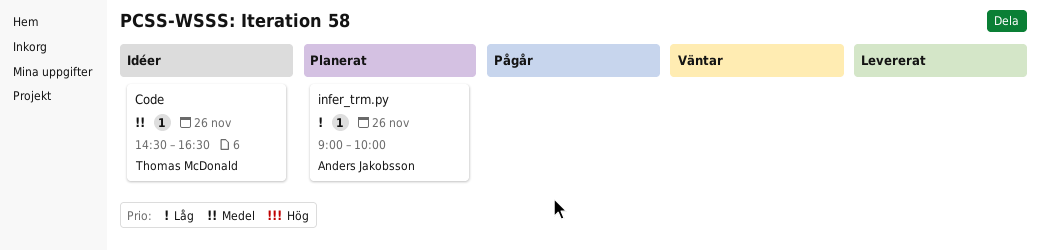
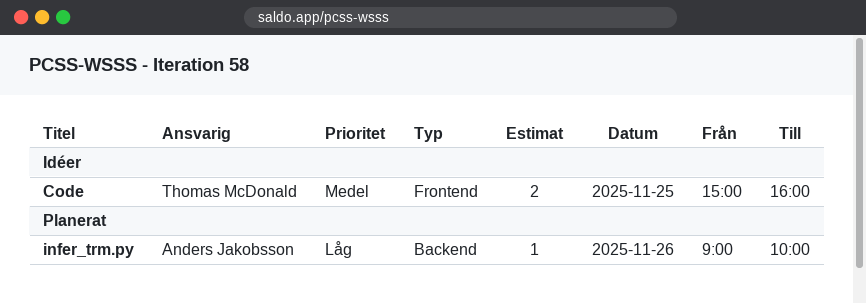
Code, estimate: 1 -> 2
Code, day: Nov 26 -> Nov 25
Code, begins: 14:30 -> 15:00
Code, ends: 16:30 -> 16:00

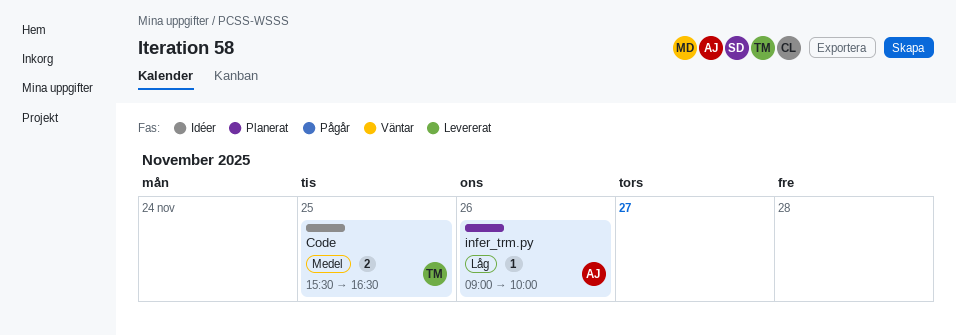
Code, begins: 15:00 -> 15:30
Code, ends: 16:00 -> 16:30

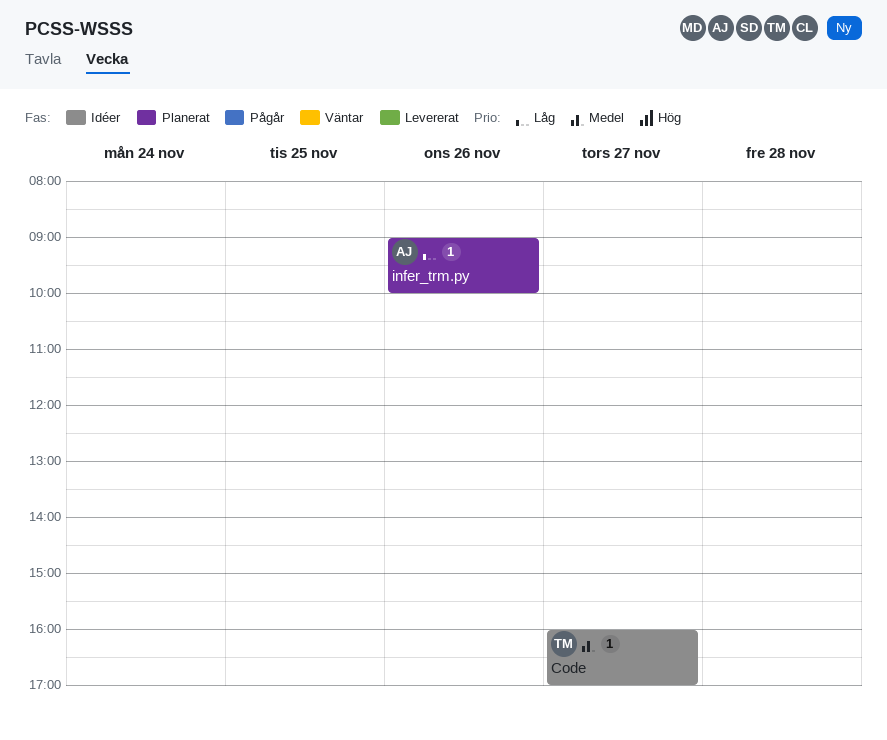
Code, estimate: 2 -> 1
Code, day: Nov 25 -> Nov 27
Code, begins: 15:30 -> 16:00
Code, ends: 16:30 -> 17:00

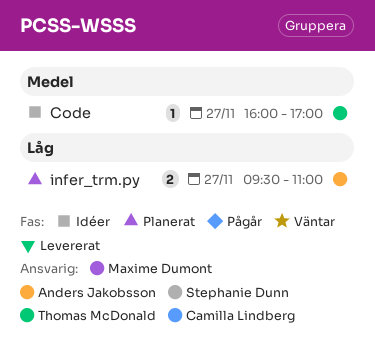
infer_trm.py, estimate: 1 -> 2
infer_trm.py, day: Nov 26 -> Nov 27
infer_trm.py, begins: 09:00 -> 09:30
infer_trm.py, ends: 10:00 -> 11:00

